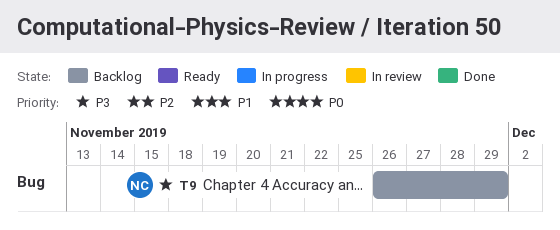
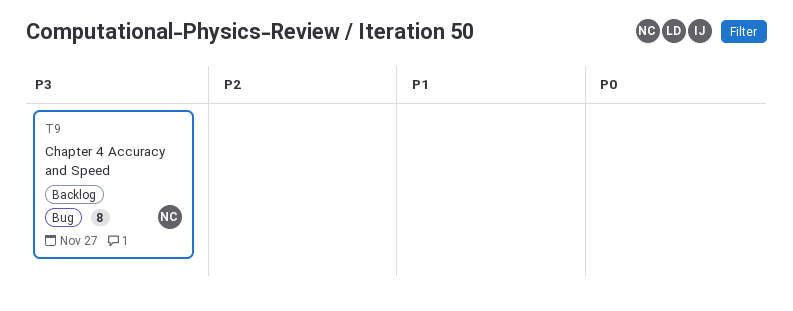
T9, due: Nov 29 -> Nov 27

